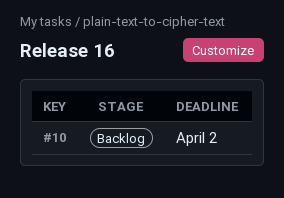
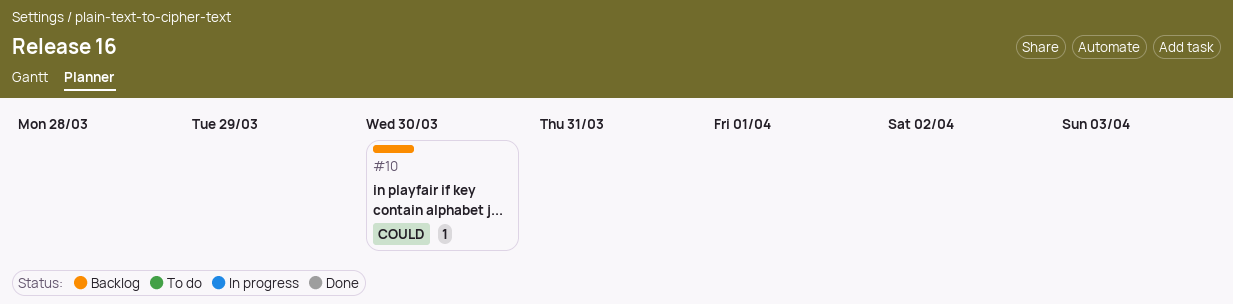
#10, due: Apr 2 -> Mar 30

